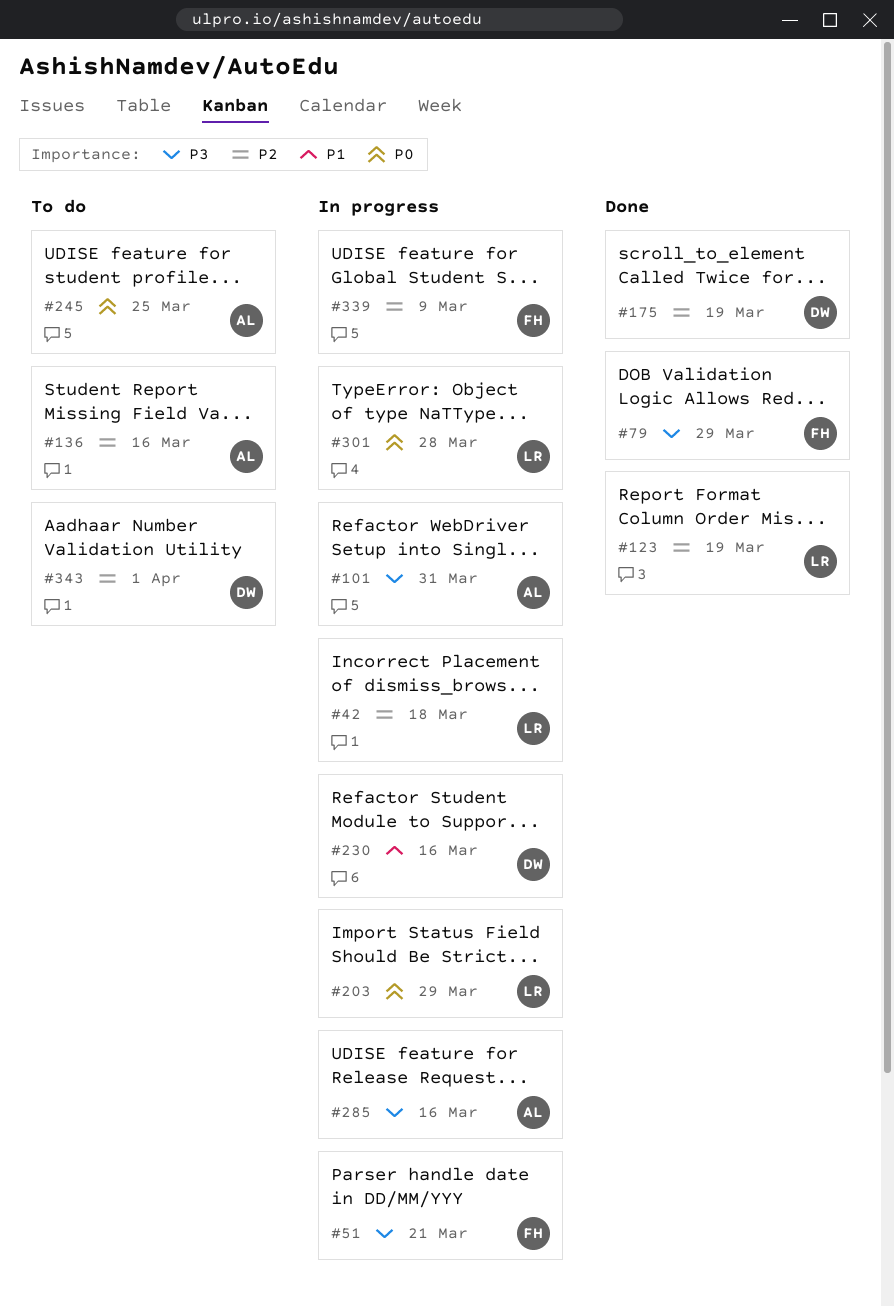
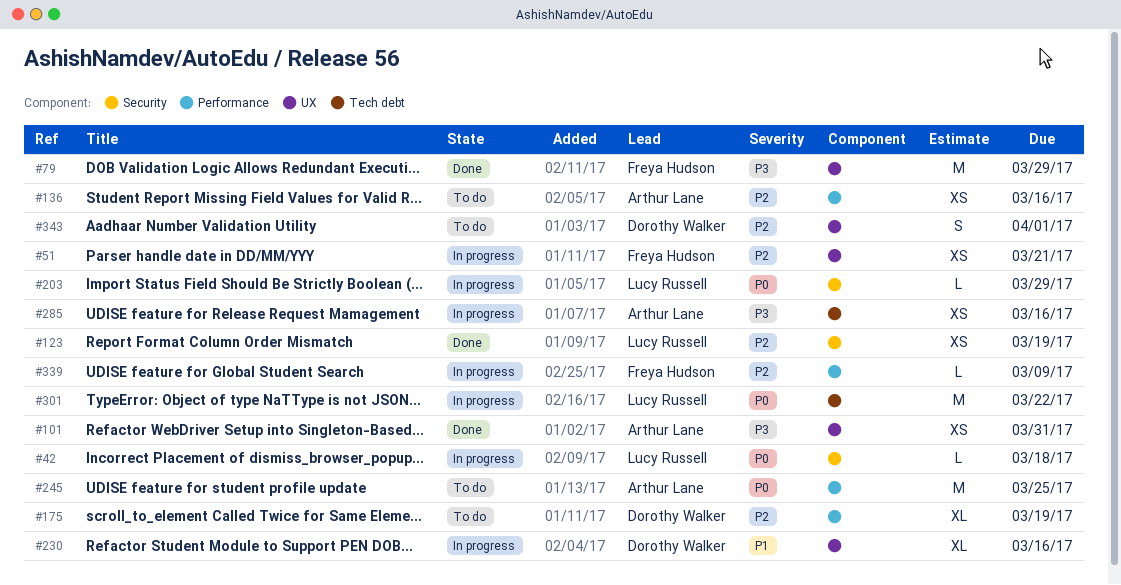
#42, priority: P2 -> P0
#51, priority: P3 -> P2
#101, status: In progress -> Done
#175, status: Done -> To do
#301, due: Mar 28 -> Mar 22

